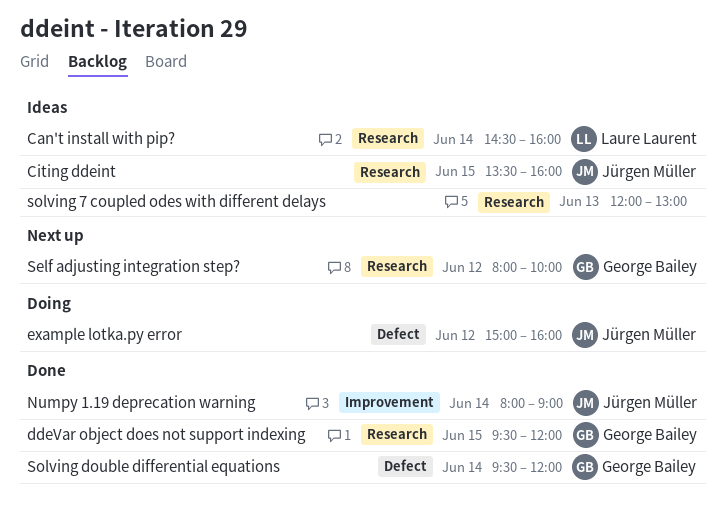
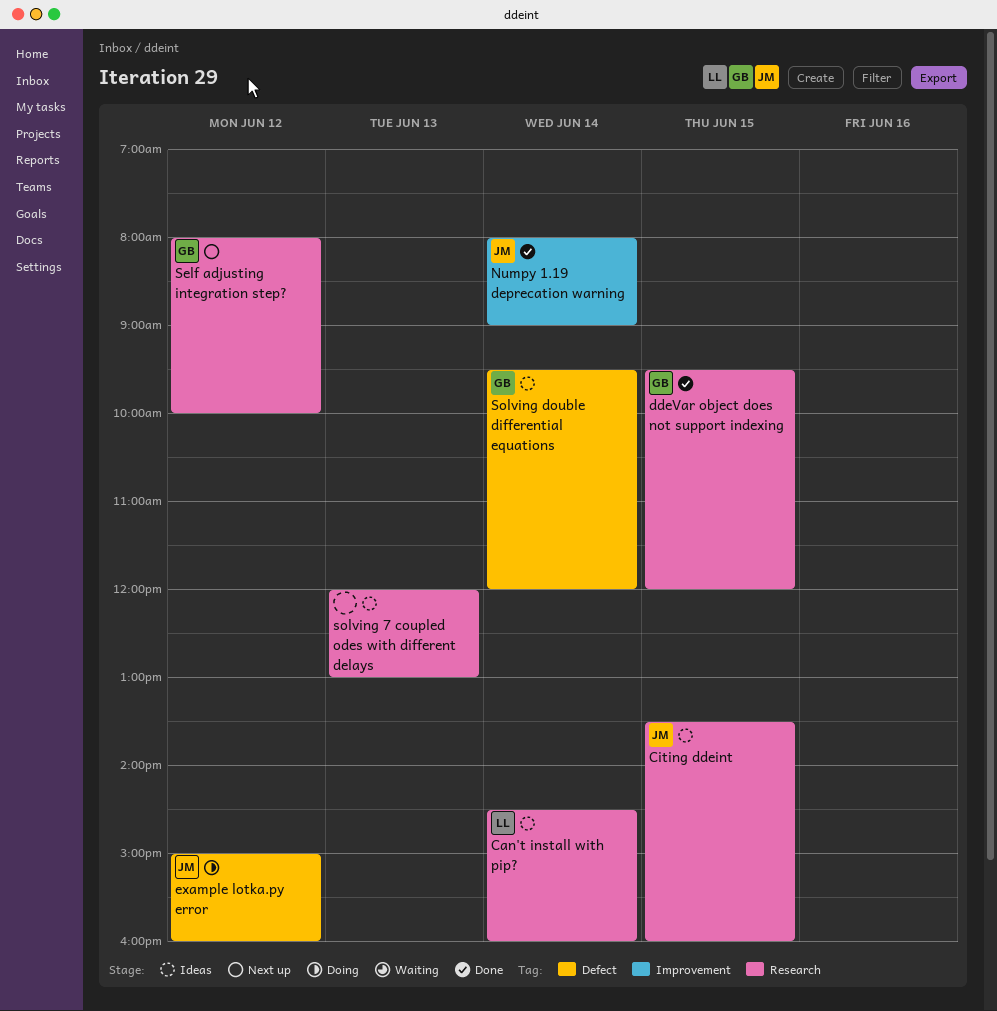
Solving double differential equations, status: Done -> Ideas

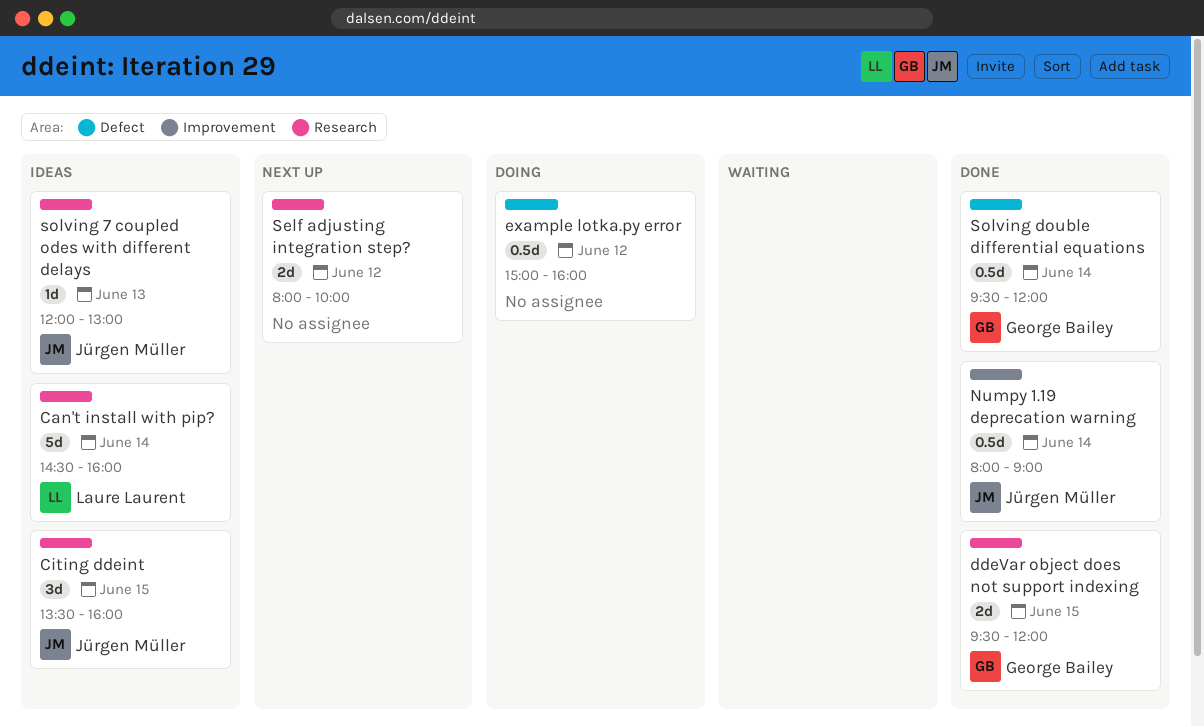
example lotka.py error, owner: Jürgen Müller -> none
Self adjusting integration step?, owner: George Bailey -> none
solving 7 coupled odes with different delays, owner: none -> Jürgen Müller
Solving double differential equations, status: Ideas -> Done

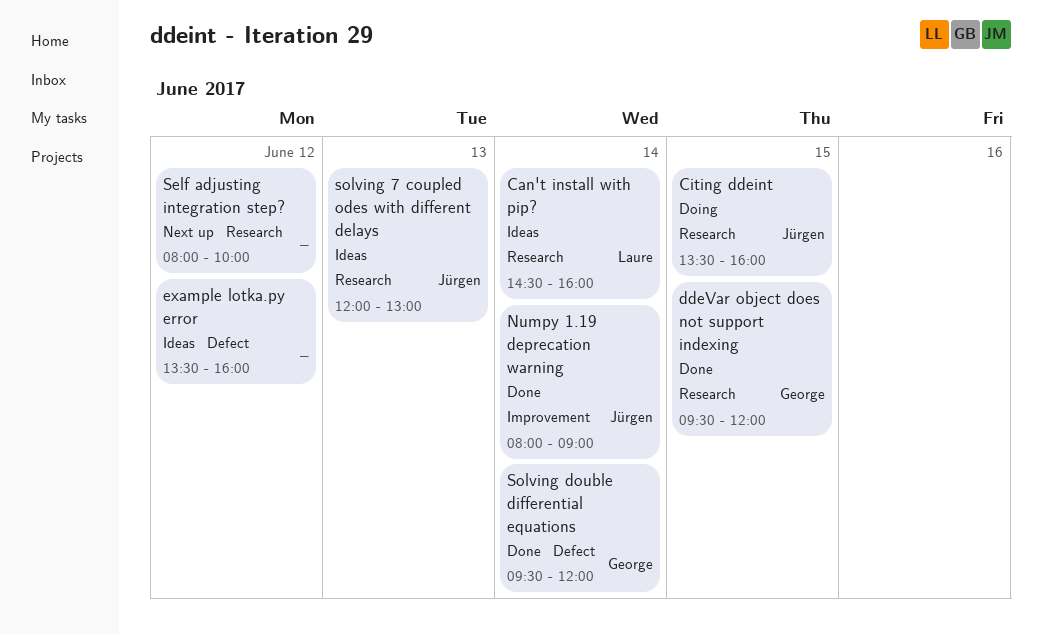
Citing ddeint, status: Ideas -> Doing
example lotka.py error, status: Doing -> Ideas
example lotka.py error, begins: 15:00 -> 13:30

